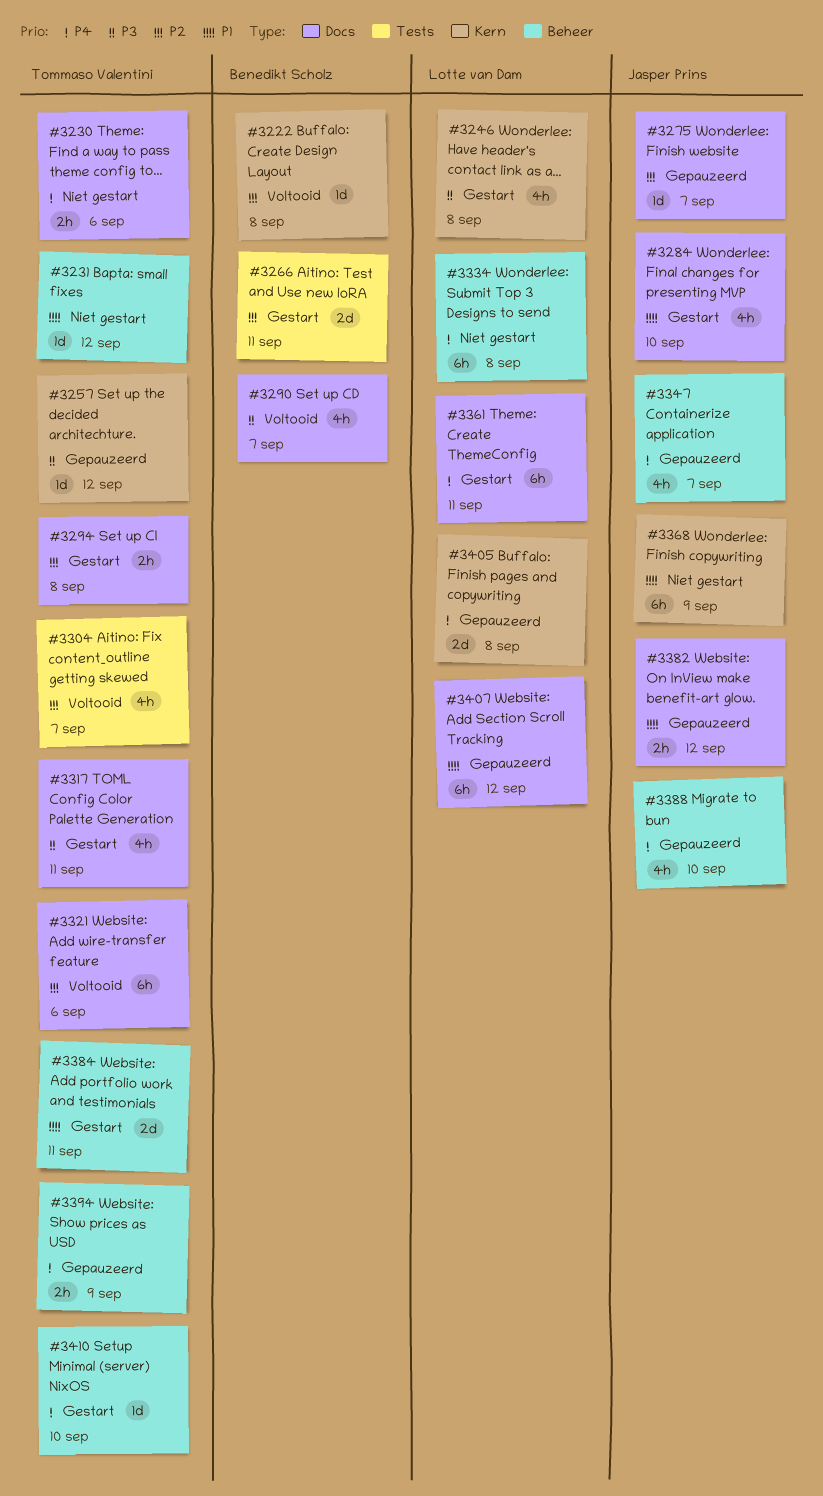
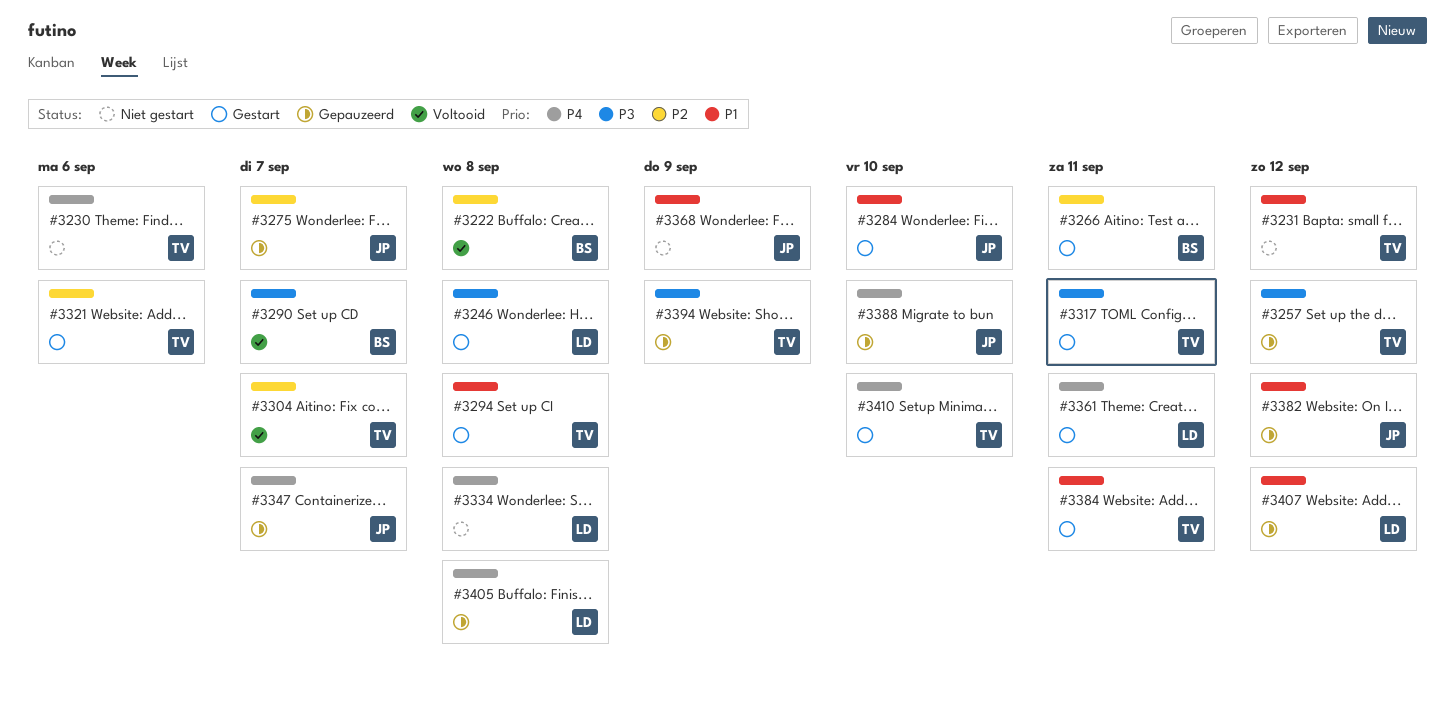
#3294, priority: P2 -> P1
#3321, status: Voltooid -> Gestart
#3394, priority: P4 -> P3

